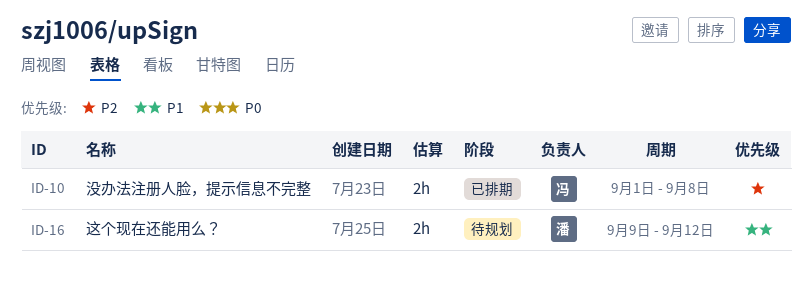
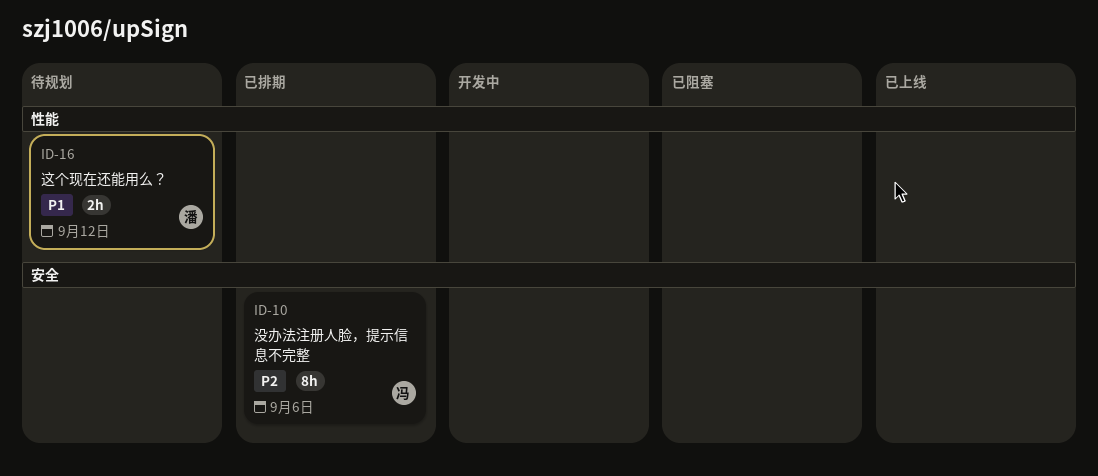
ID-10, estimate: 2h -> 8h
ID-10, due: Sep 8 -> Sep 6

